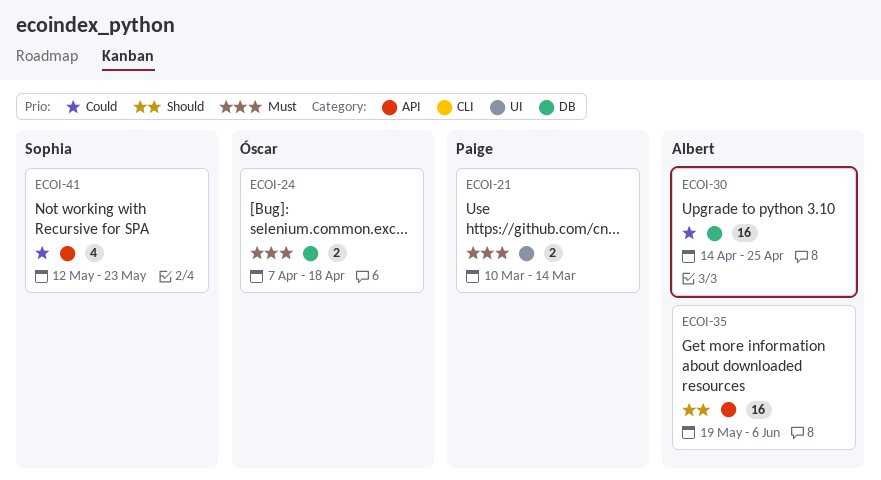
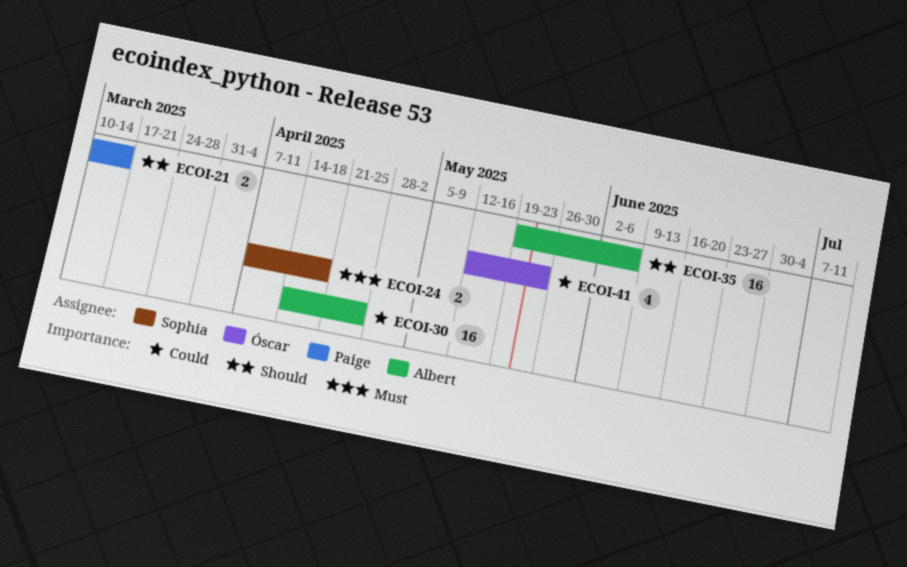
ECOI-21, priority: Must -> Should
ECOI-24, owner: Óscar -> Sophia
ECOI-41, owner: Sophia -> Óscar

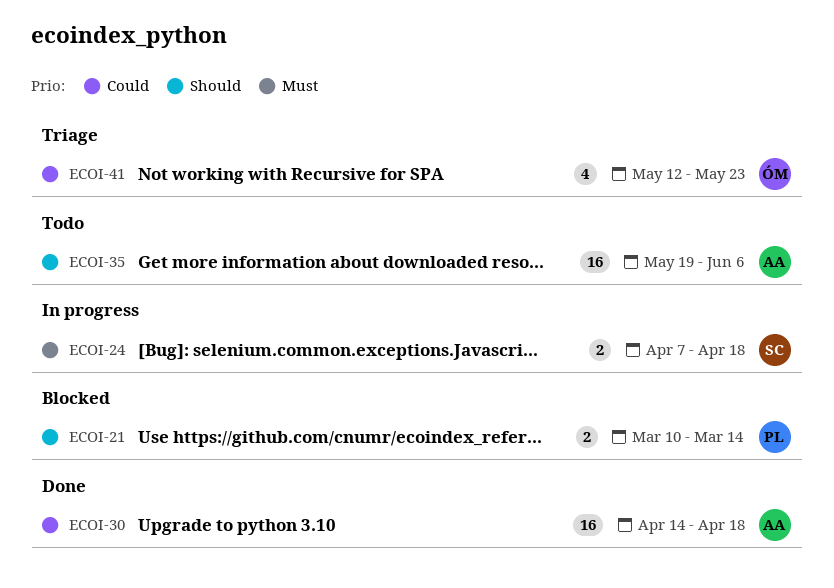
ECOI-30, due: Apr 25 -> Apr 18

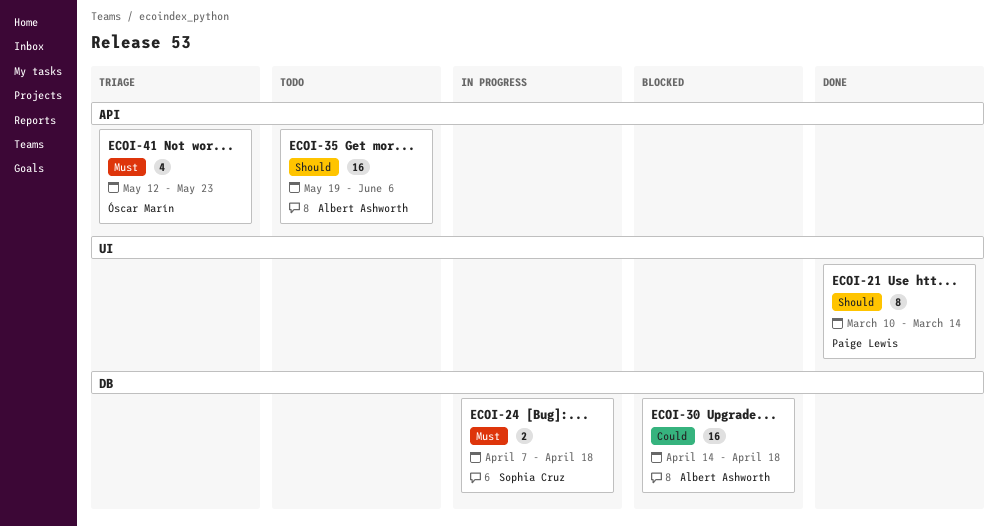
ECOI-21, status: Blocked -> Done
ECOI-21, estimate: 2 -> 8
ECOI-30, status: Done -> Blocked
ECOI-41, priority: Could -> Must

